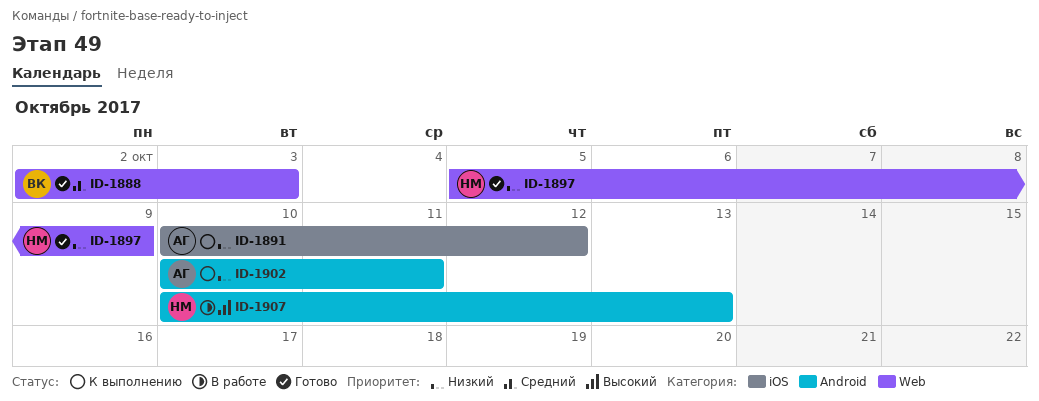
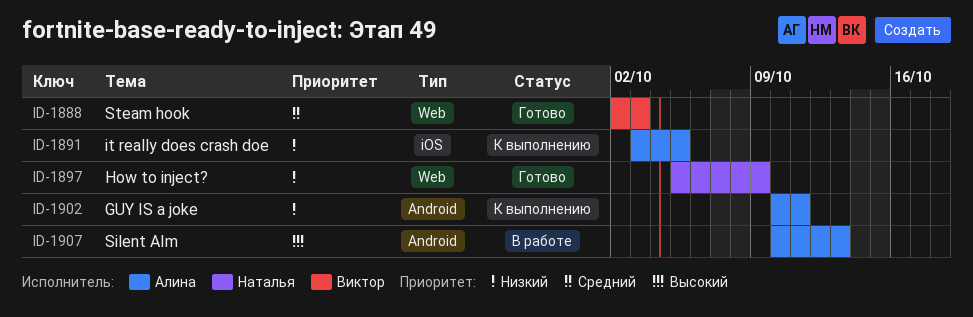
ID-1891, start: Oct 10 -> Oct 3
ID-1891, due: Oct 12 -> Oct 5
ID-1907, owner: Наталья -> Алина

